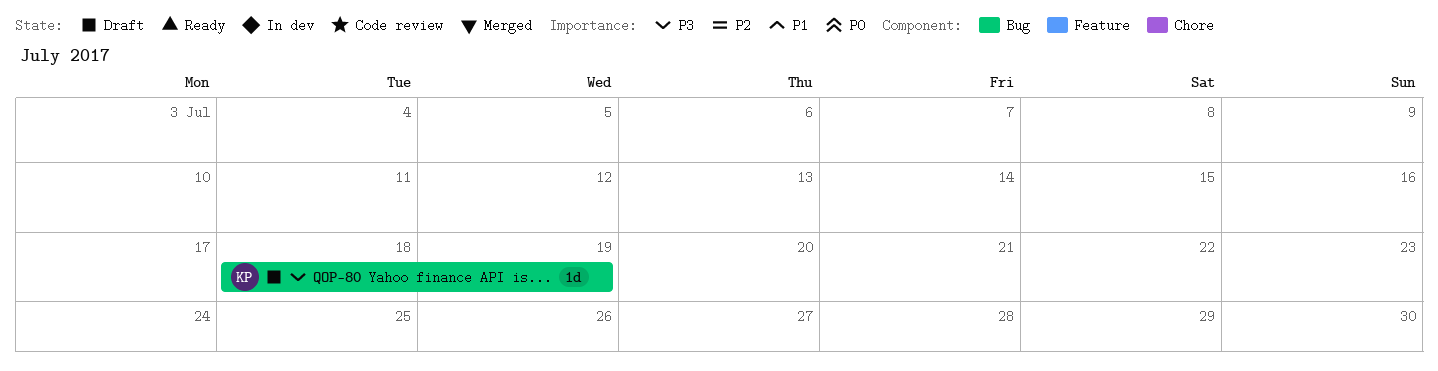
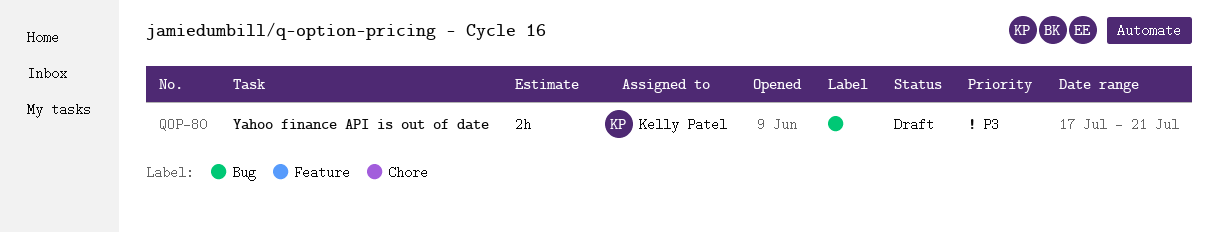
QOP-80, estimate: 1d -> 2h
QOP-80, start: Jul 18 -> Jul 17
QOP-80, due: Jul 19 -> Jul 21

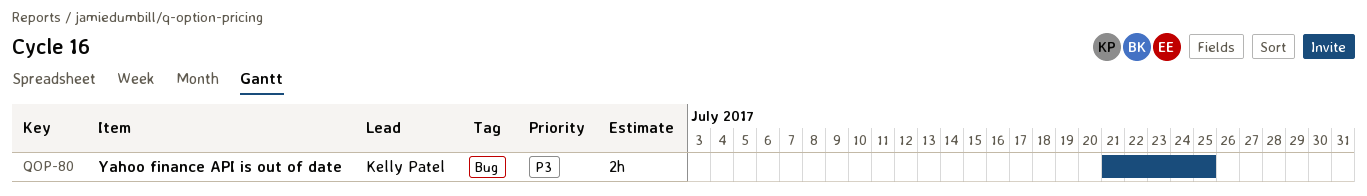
QOP-80, start: Jul 17 -> Jul 21
QOP-80, due: Jul 21 -> Jul 25

